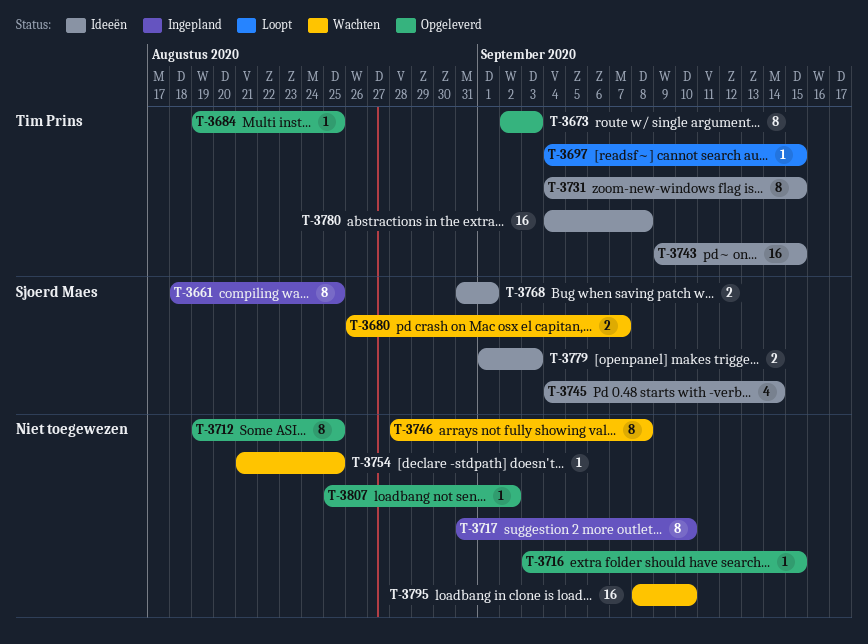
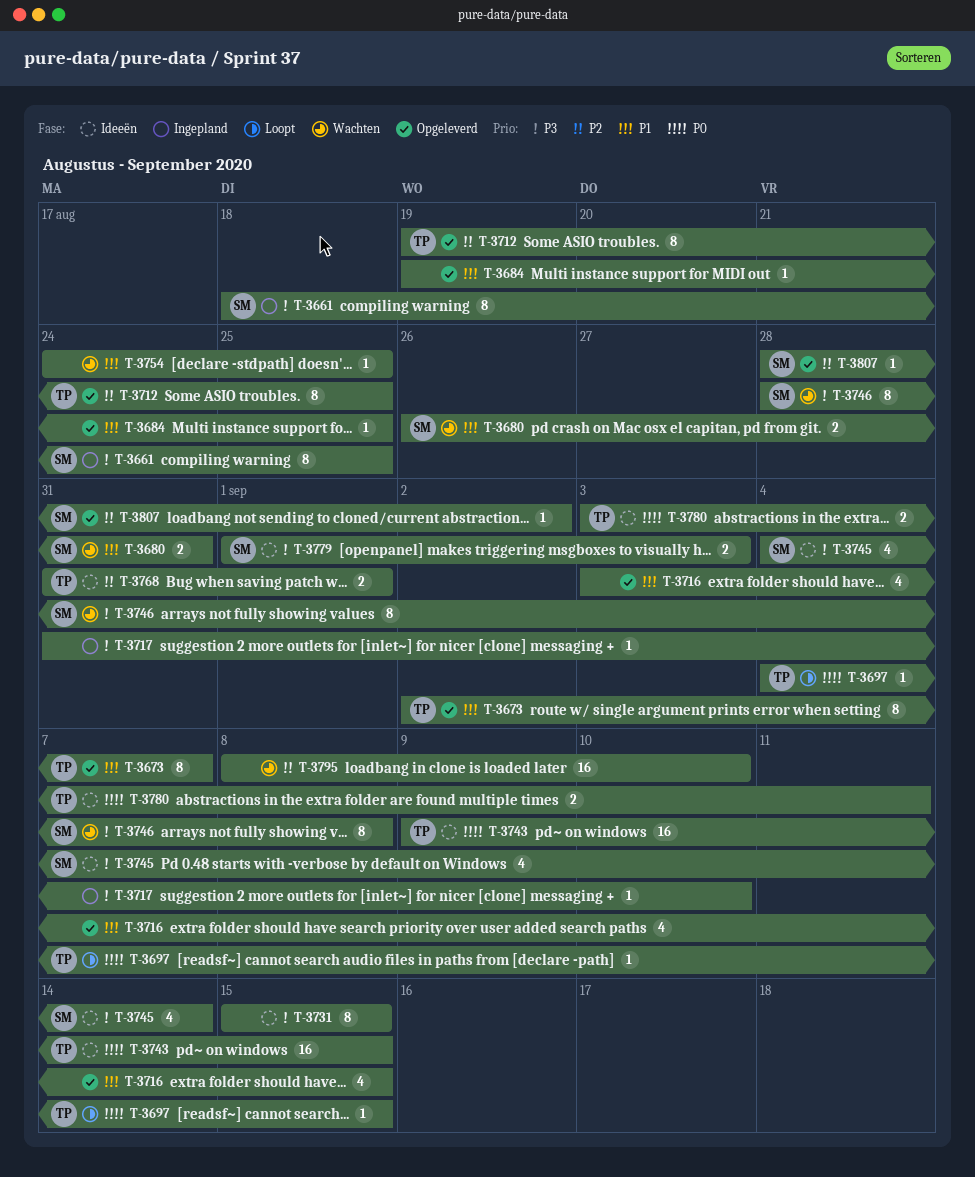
T-3673, due: Sep 3 -> Sep 7
T-3680, due: Sep 7 -> Aug 31
T-3684, owner: Tim Prins -> none
T-3712, owner: none -> Tim Prins
T-3716, estimate: 1 -> 4
T-3717, estimate: 8 -> 1
T-3731, owner: Tim Prins -> none
T-3731, start: Sep 4 -> Sep 15
T-3746, owner: none -> Sjoerd Maes
T-3754, start: Aug 21 -> Aug 24
T-3768, owner: Sjoerd Maes -> Tim Prins
T-3780, estimate: 16 -> 2
T-3780, start: Sep 4 -> Sep 3
T-3780, due: Sep 8 -> Sep 11
T-3807, owner: none -> Sjoerd Maes
T-3807, start: Aug 25 -> Aug 28

